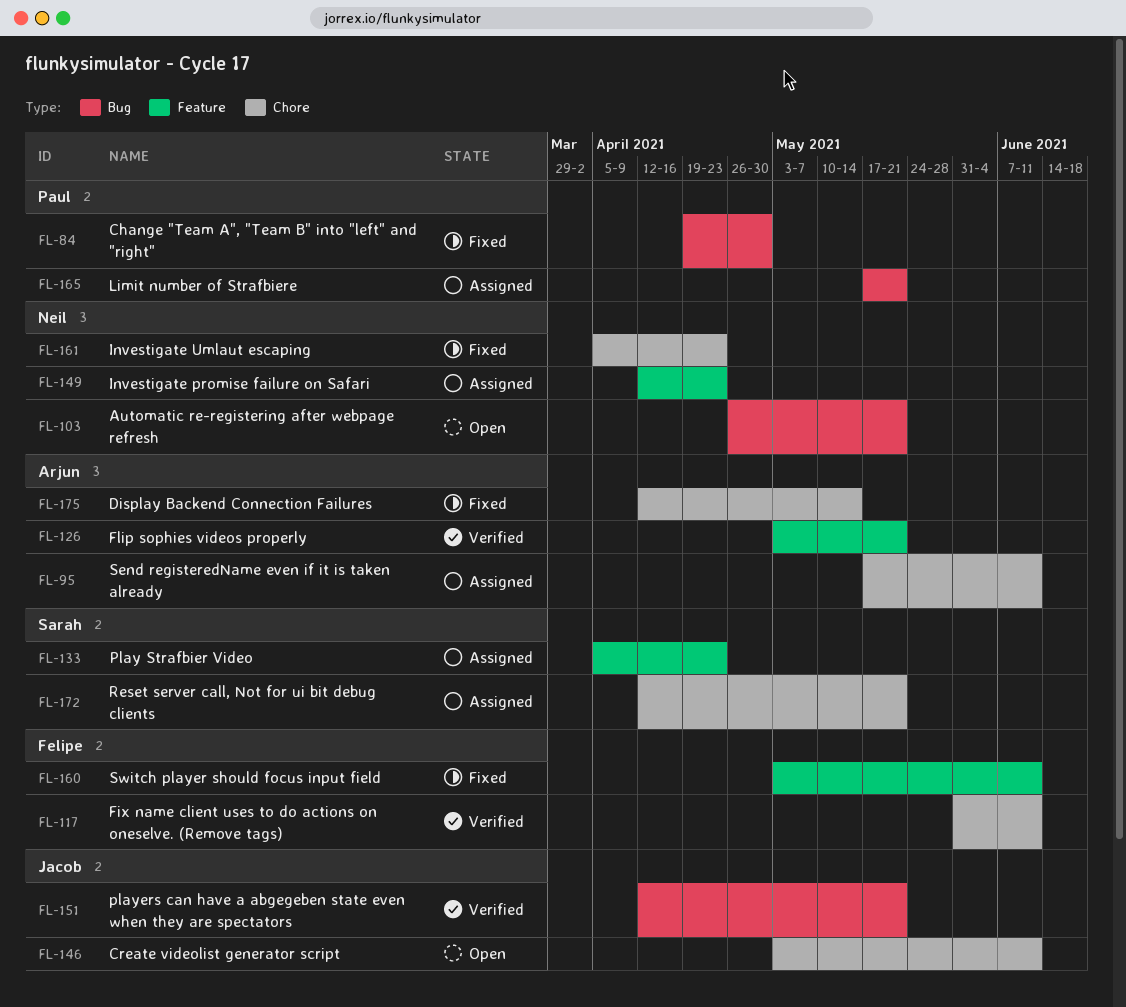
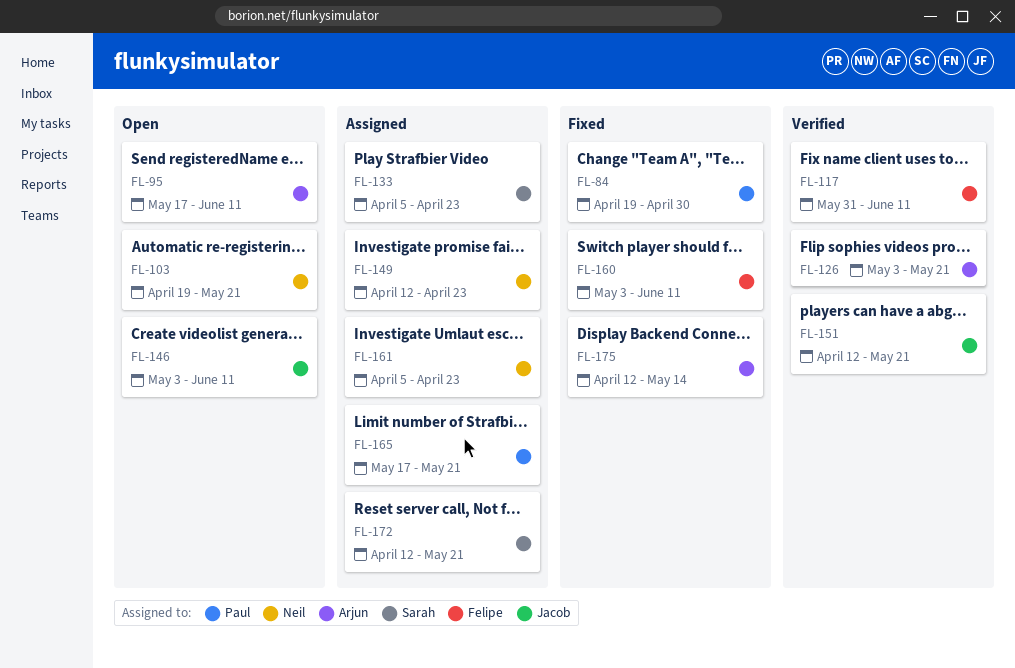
FL-95, status: Assigned -> Open
FL-103, start: Apr 26 -> Apr 19
FL-161, status: Fixed -> Assigned

